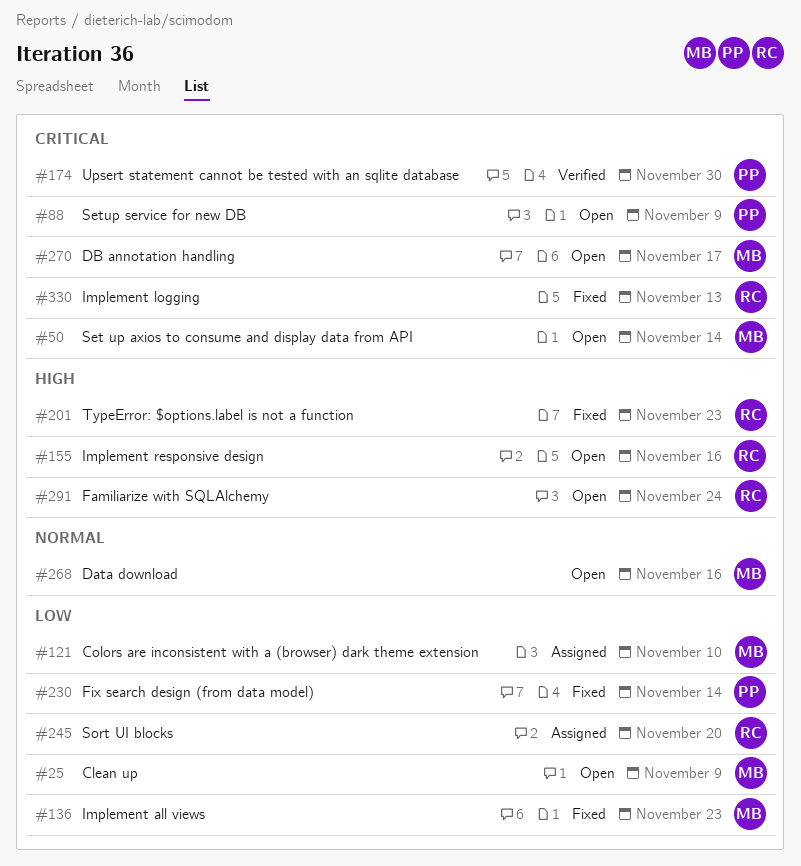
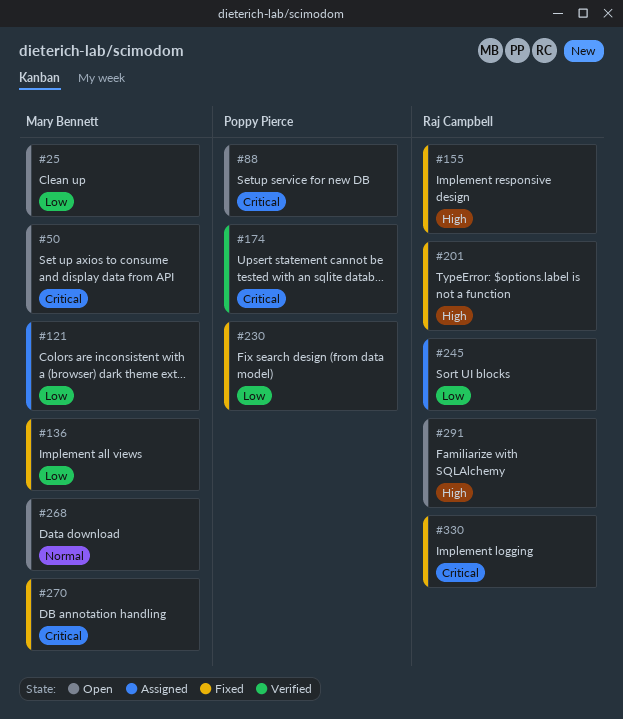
#155, status: Open -> Fixed
#270, status: Open -> Fixed

